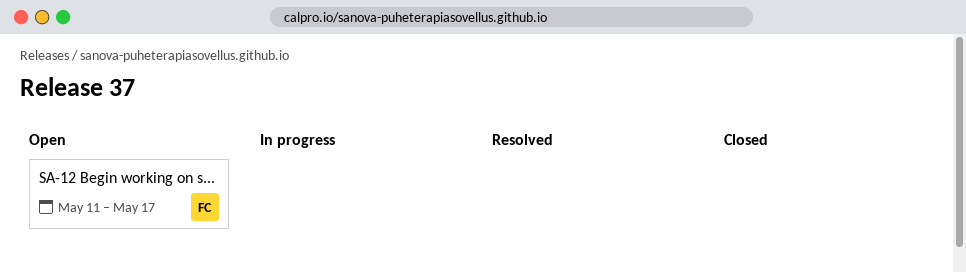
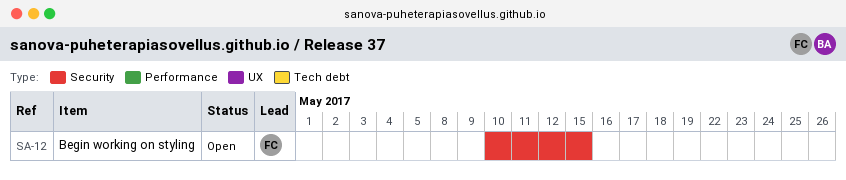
SA-12, start: May 11 -> May 10
SA-12, due: May 17 -> May 15

